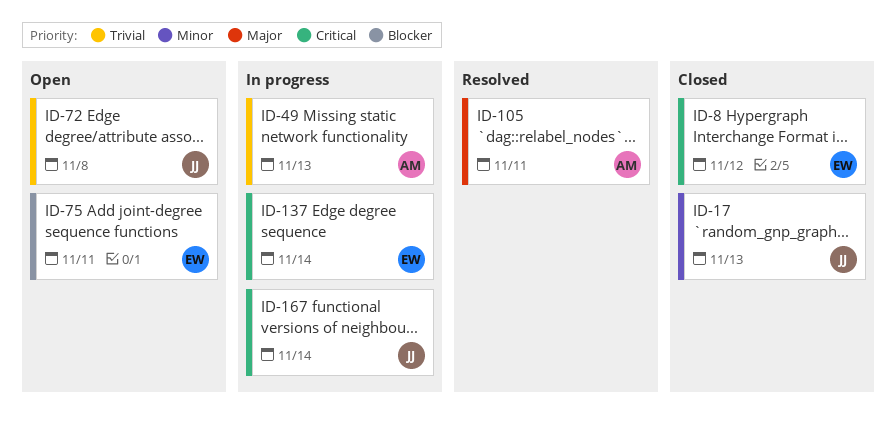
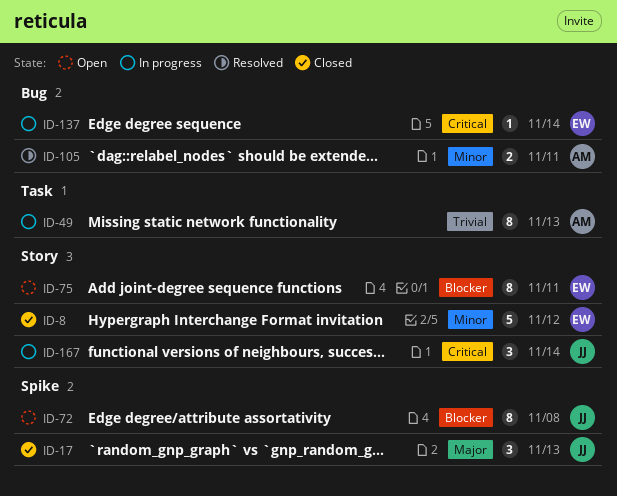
ID-8, priority: Critical -> Minor
ID-17, priority: Minor -> Major
ID-72, priority: Trivial -> Blocker
ID-105, priority: Major -> Minor

